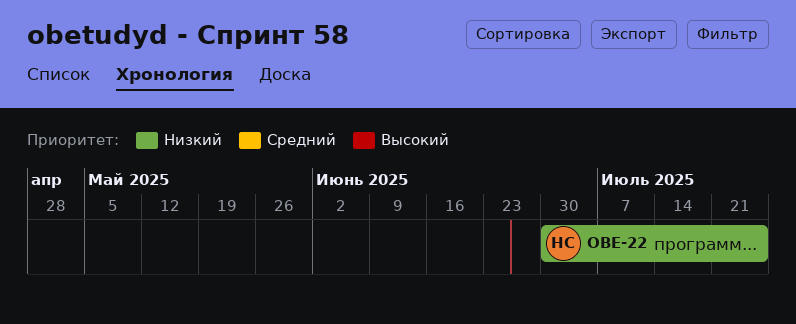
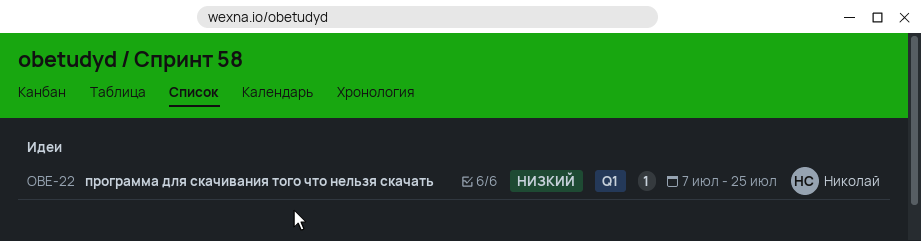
OBE-22, start: Jun 30 -> Jul 7

